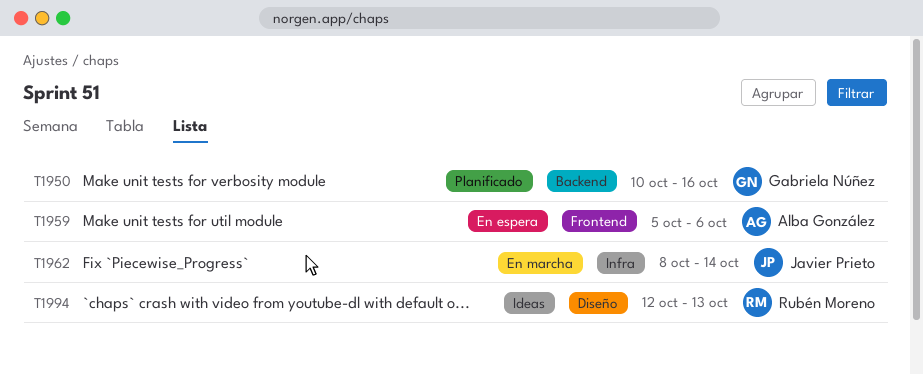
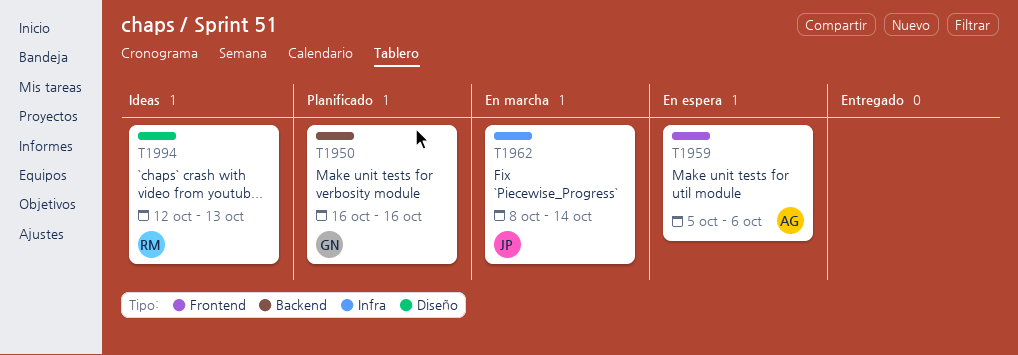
T1950, start: Oct 10 -> Oct 16

